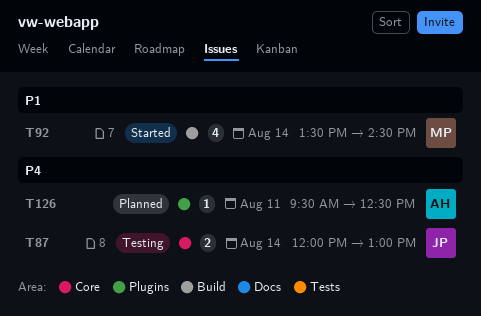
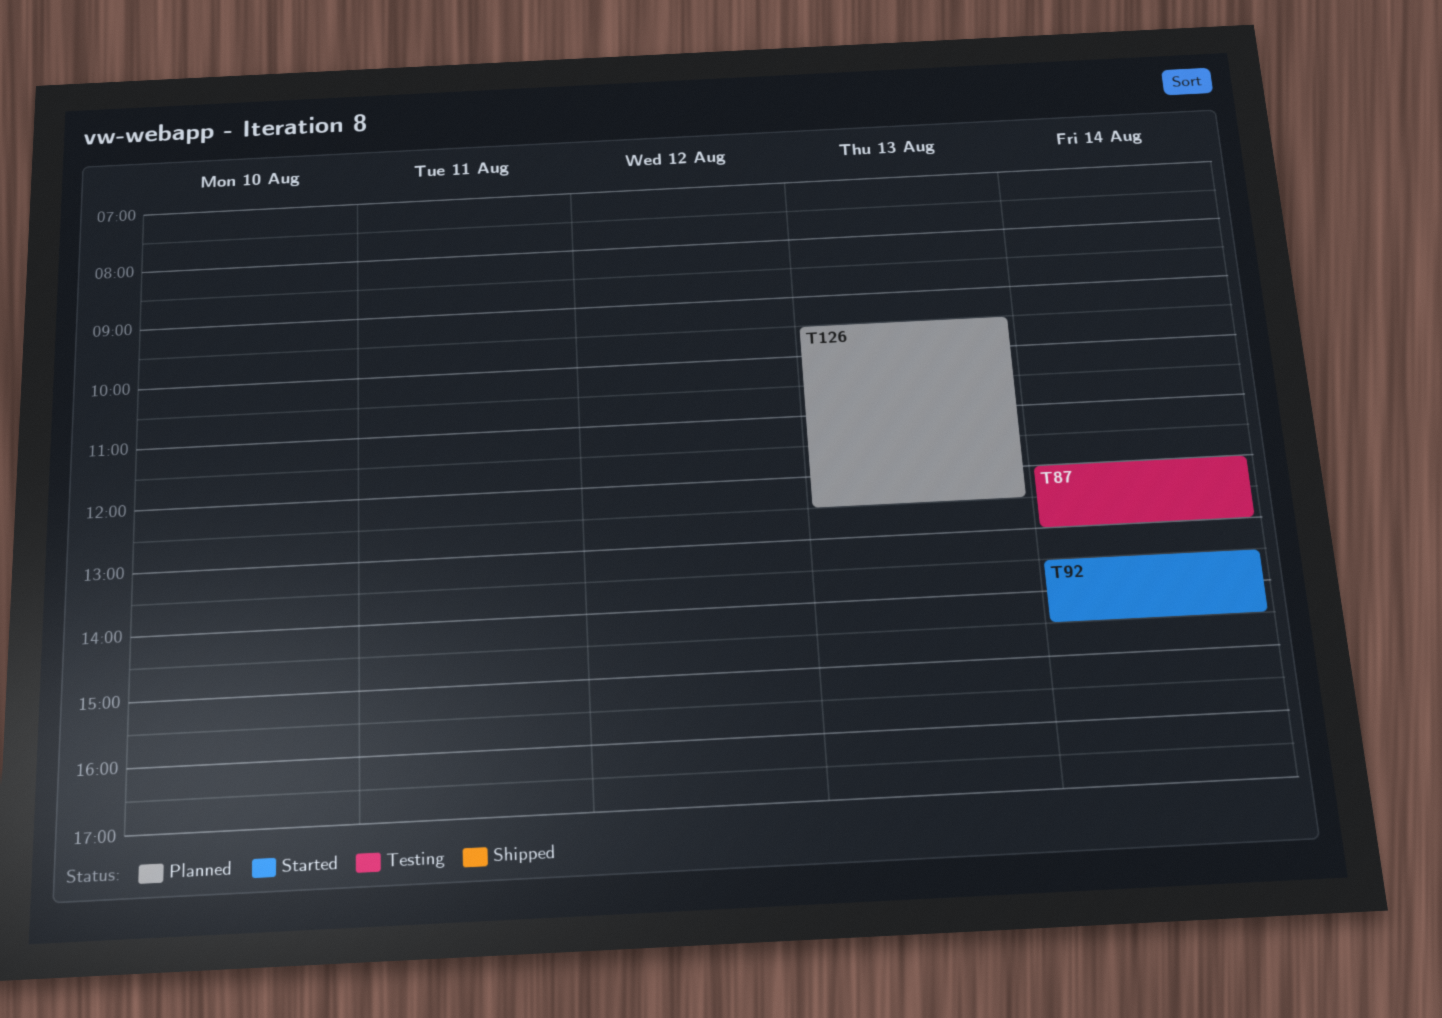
T126, day: Aug 11 -> Aug 13

